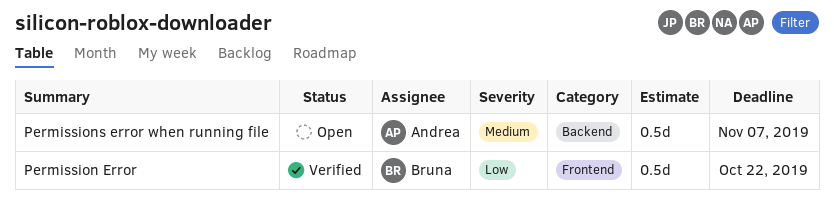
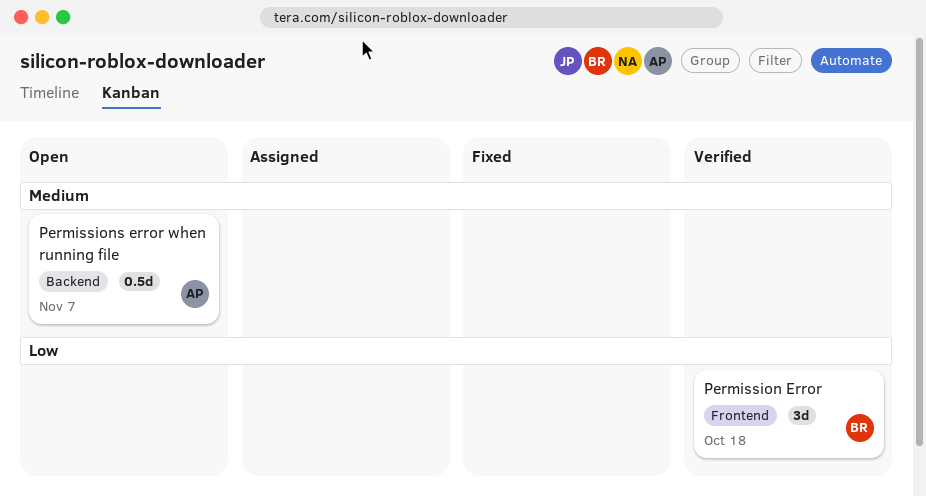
Permission Error, estimate: 0.5d -> 3d
Permission Error, due: Oct 22 -> Oct 18

